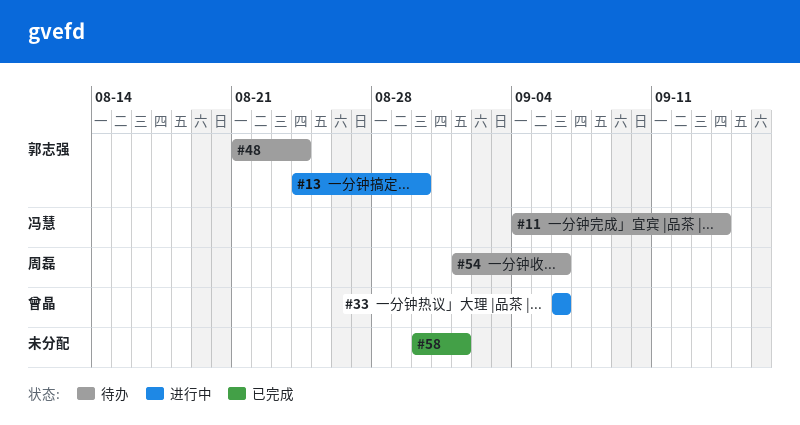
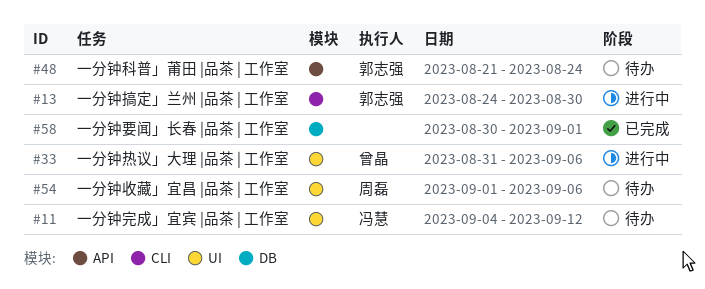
#11, due: Sep 14 -> Sep 12
#33, start: Sep 6 -> Aug 31

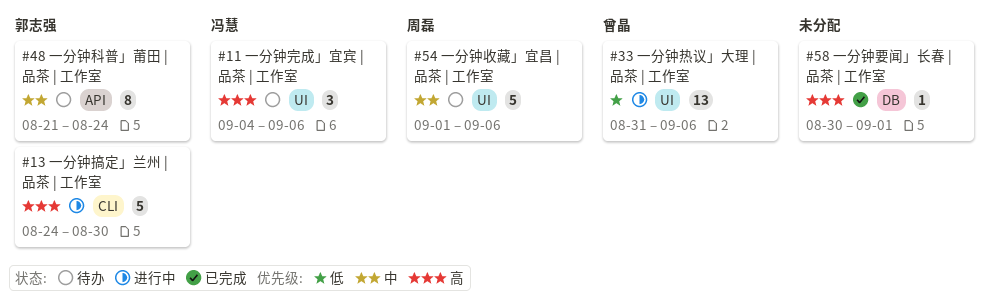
#11, due: Sep 12 -> Sep 6

